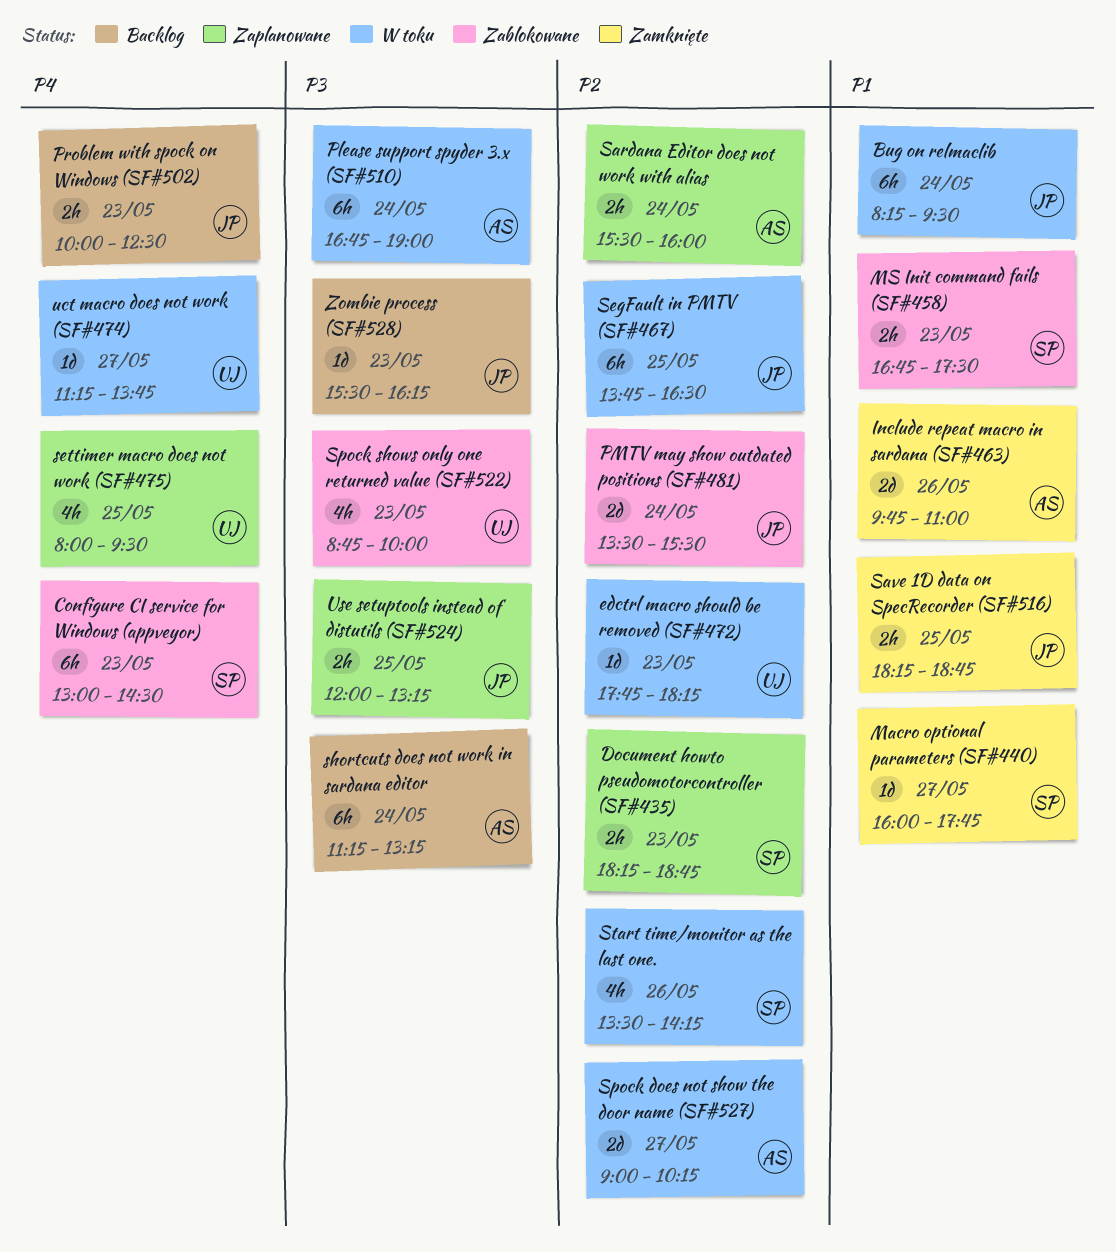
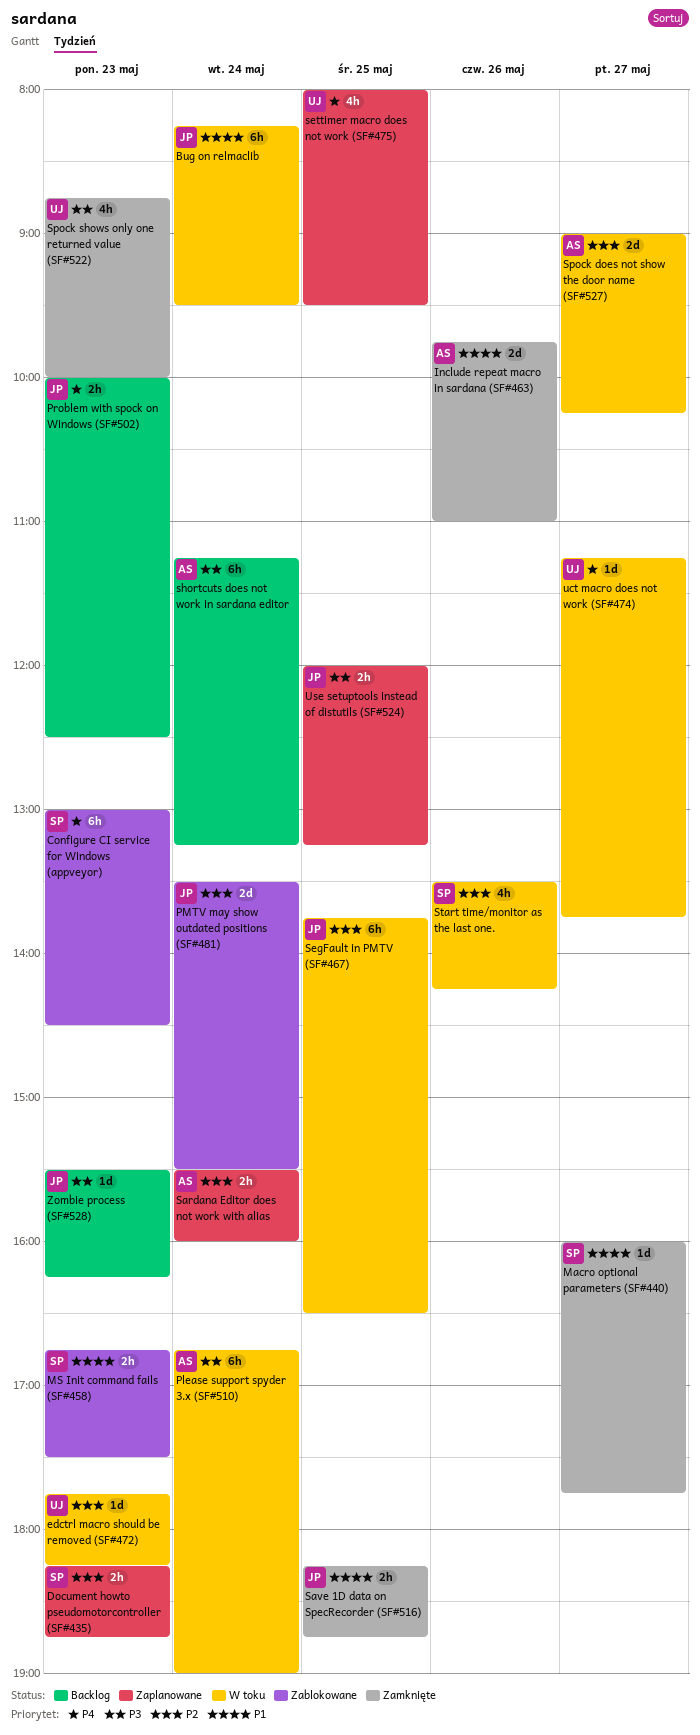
Spock shows only one returned value (SF#522), status: Zablokowane -> Zamknięte

